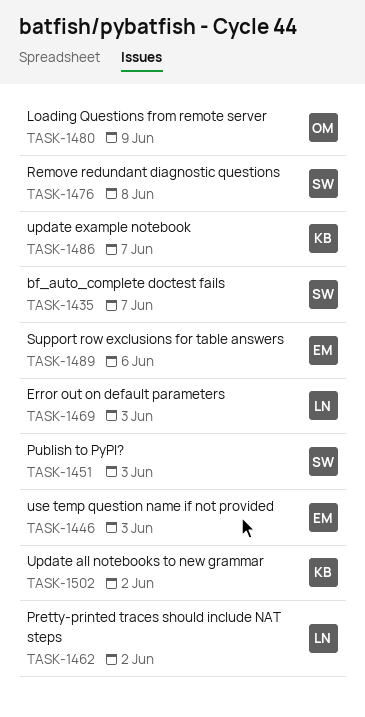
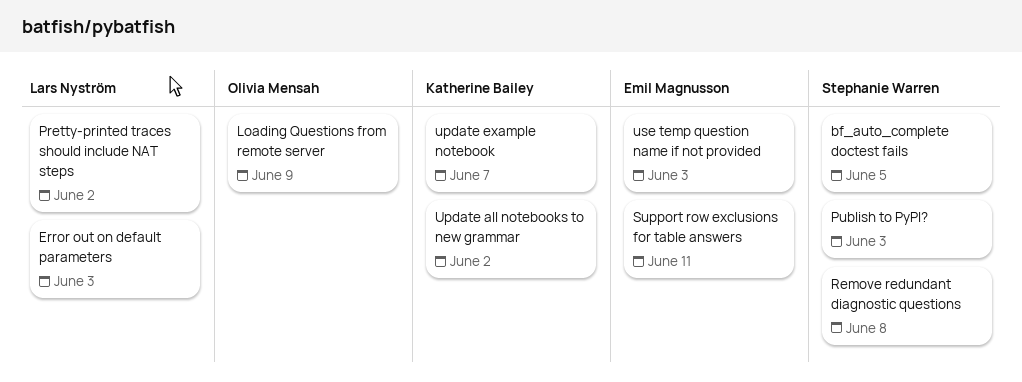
bf_auto_complete doctest fails, due: Jun 7 -> Jun 5
Support row exclusions for table answers, due: Jun 6 -> Jun 11

